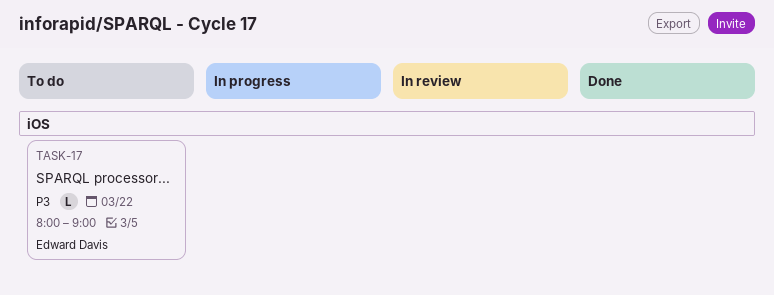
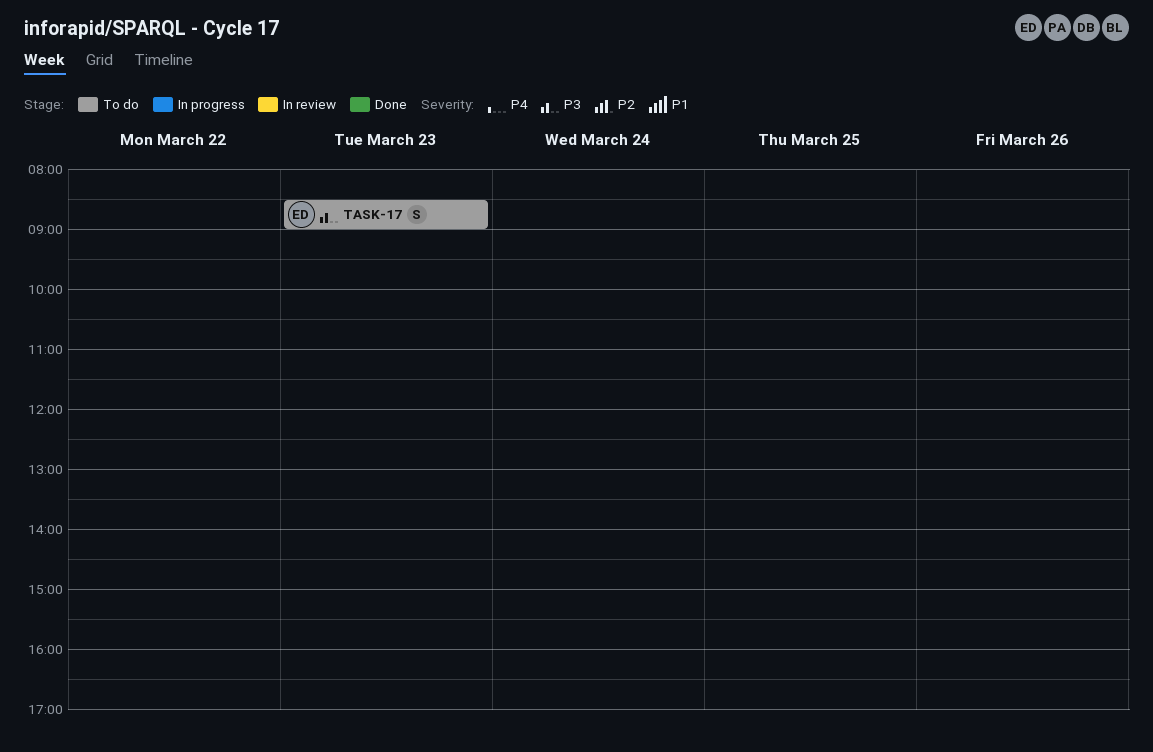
TASK-17, estimate: L -> S
TASK-17, day: Mar 22 -> Mar 23
TASK-17, begins: 08:00 -> 08:30

